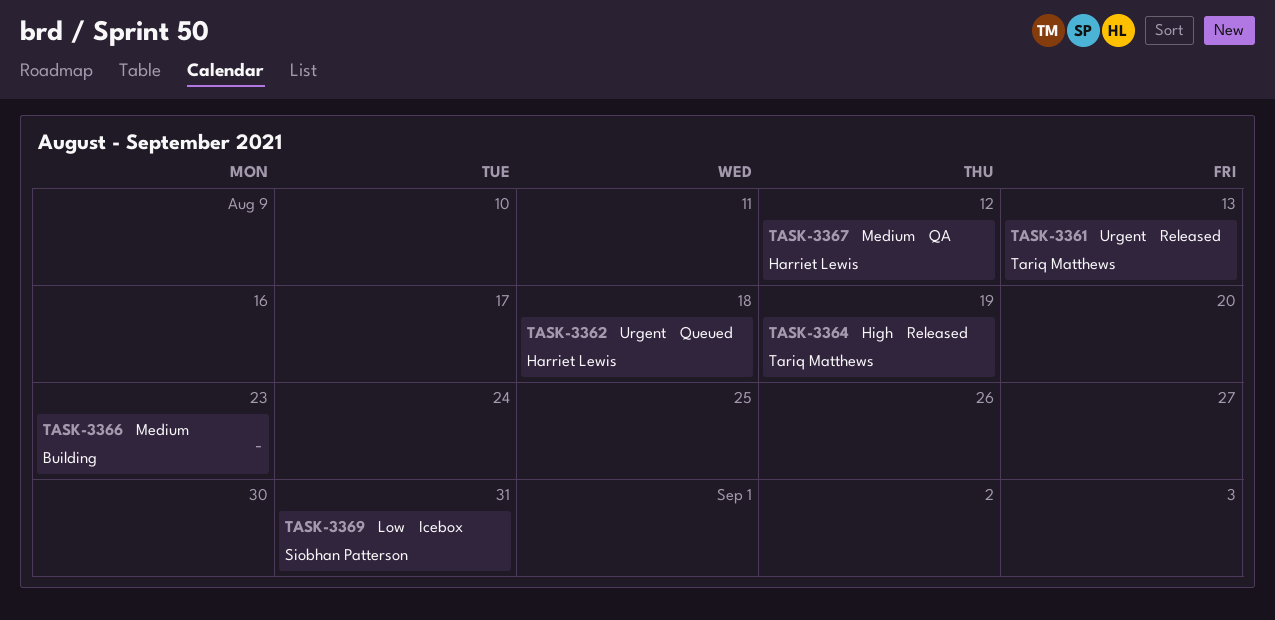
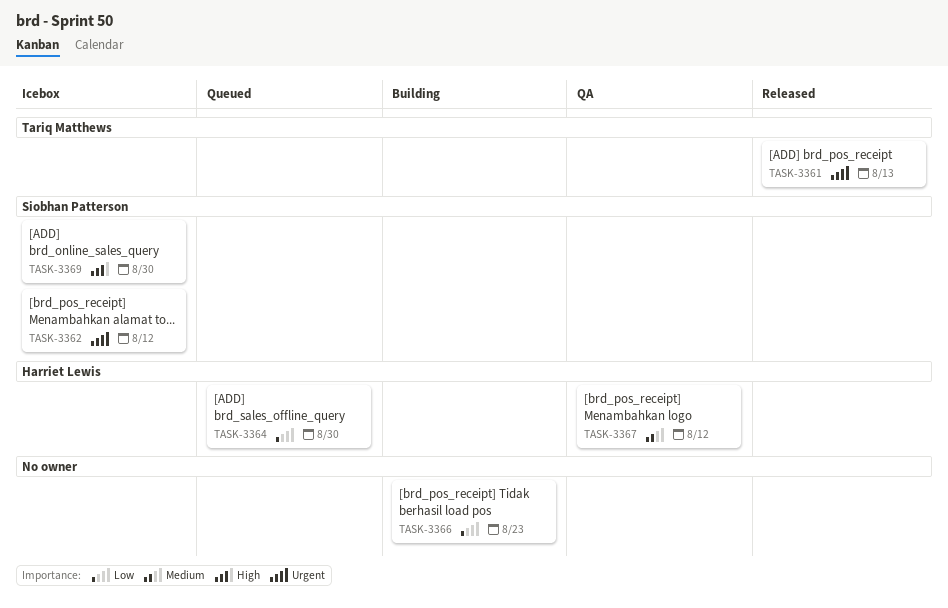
TASK-3362, status: Queued -> Icebox
TASK-3362, owner: Harriet Lewis -> Siobhan Patterson
TASK-3362, due: Aug 18 -> Aug 12
TASK-3364, status: Released -> Queued
TASK-3364, owner: Tariq Matthews -> Harriet Lewis
TASK-3364, priority: High -> Low
TASK-3364, due: Aug 19 -> Aug 30
TASK-3366, priority: Medium -> Low
TASK-3369, priority: Low -> High
TASK-3369, due: Aug 31 -> Aug 30

